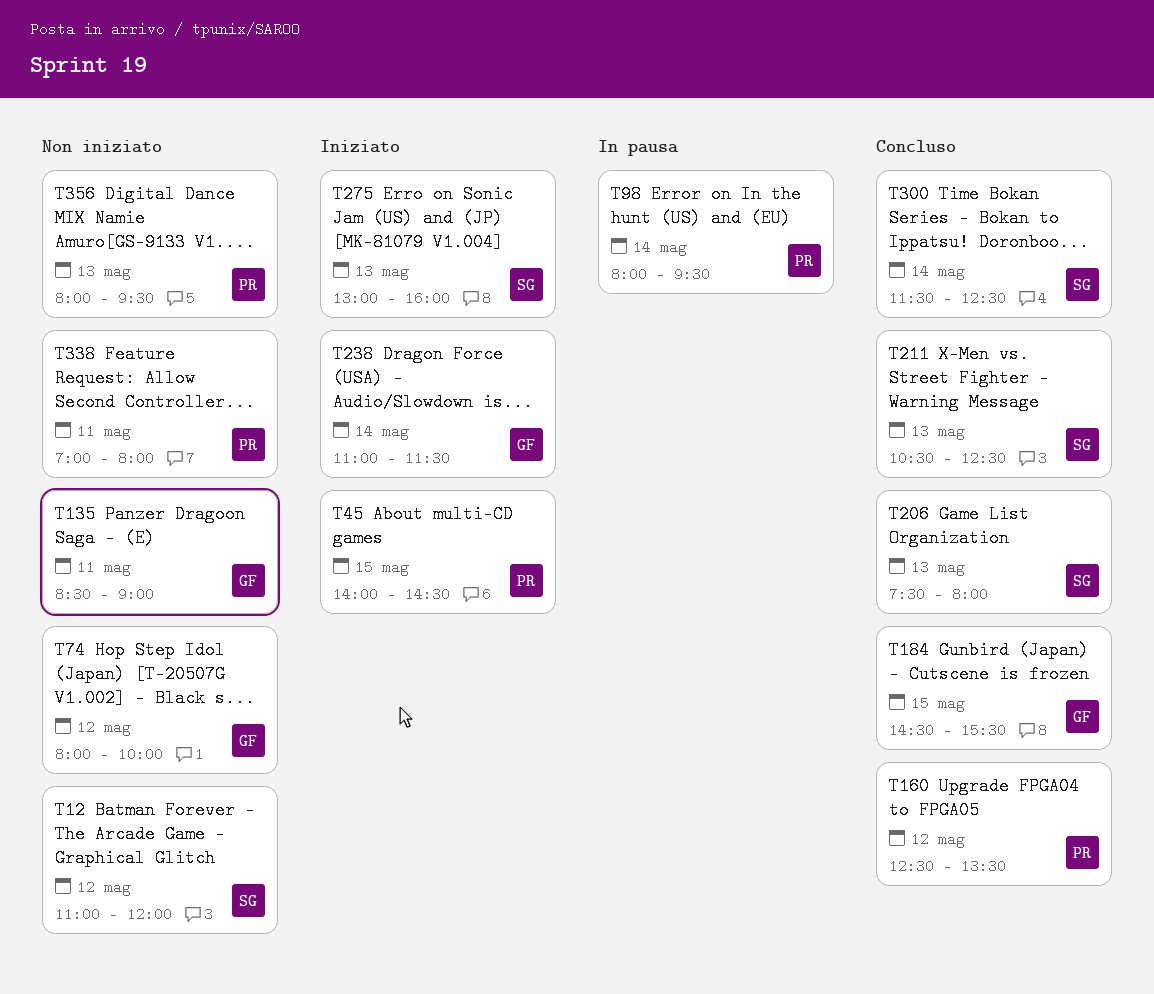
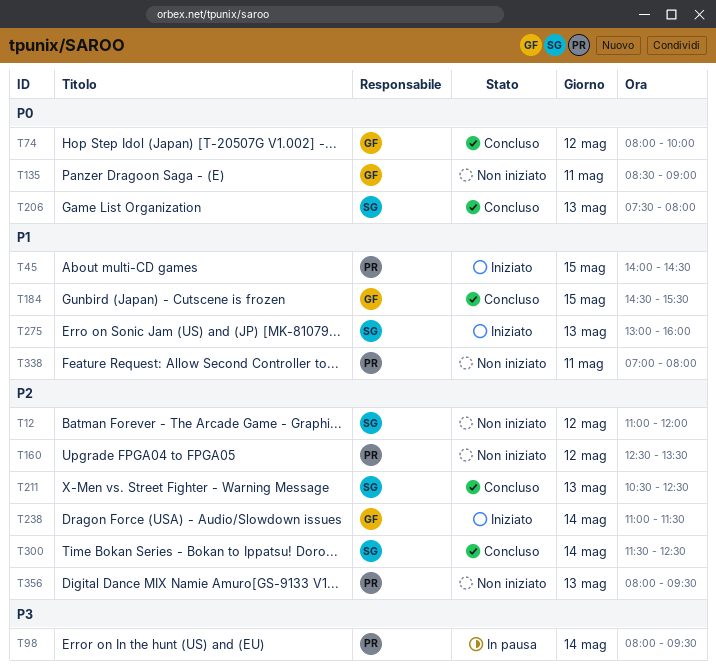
T74, status: Non iniziato -> Concluso
T160, status: Concluso -> Non iniziato

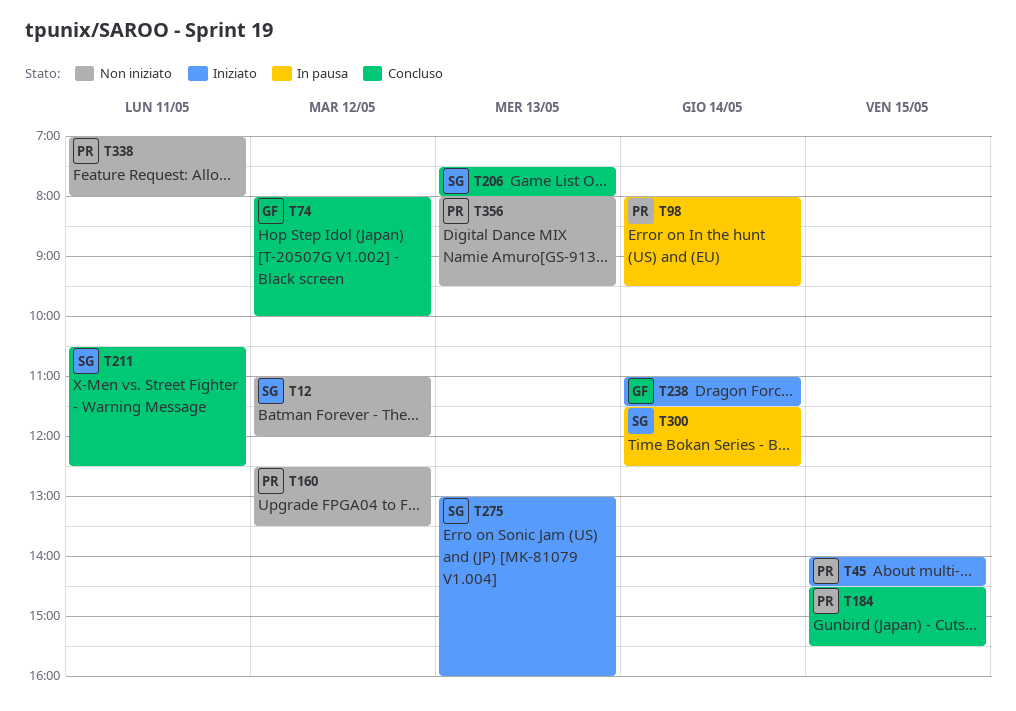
T135: present -> none
T184, owner: GF -> PR
T211, day: May 13 -> May 11
T300, status: Concluso -> In pausa

